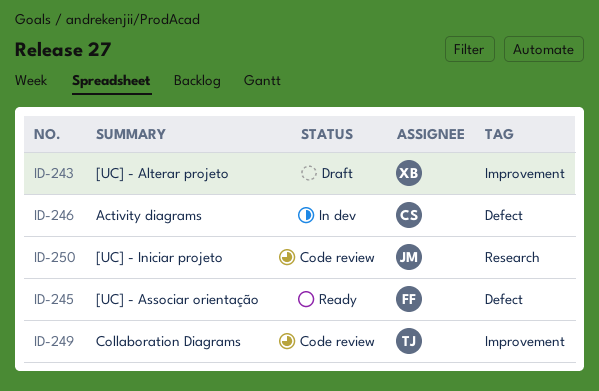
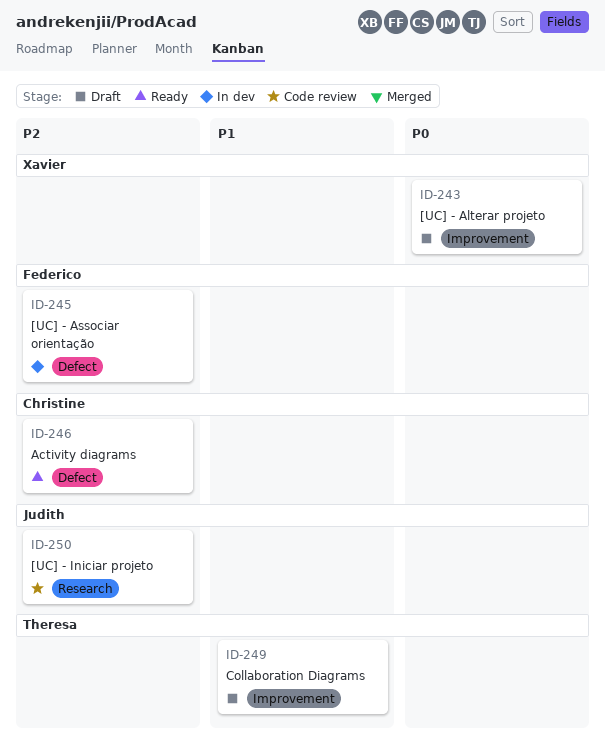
ID-245, status: Ready -> In dev
ID-246, status: In dev -> Ready
ID-249, status: Code review -> Draft

